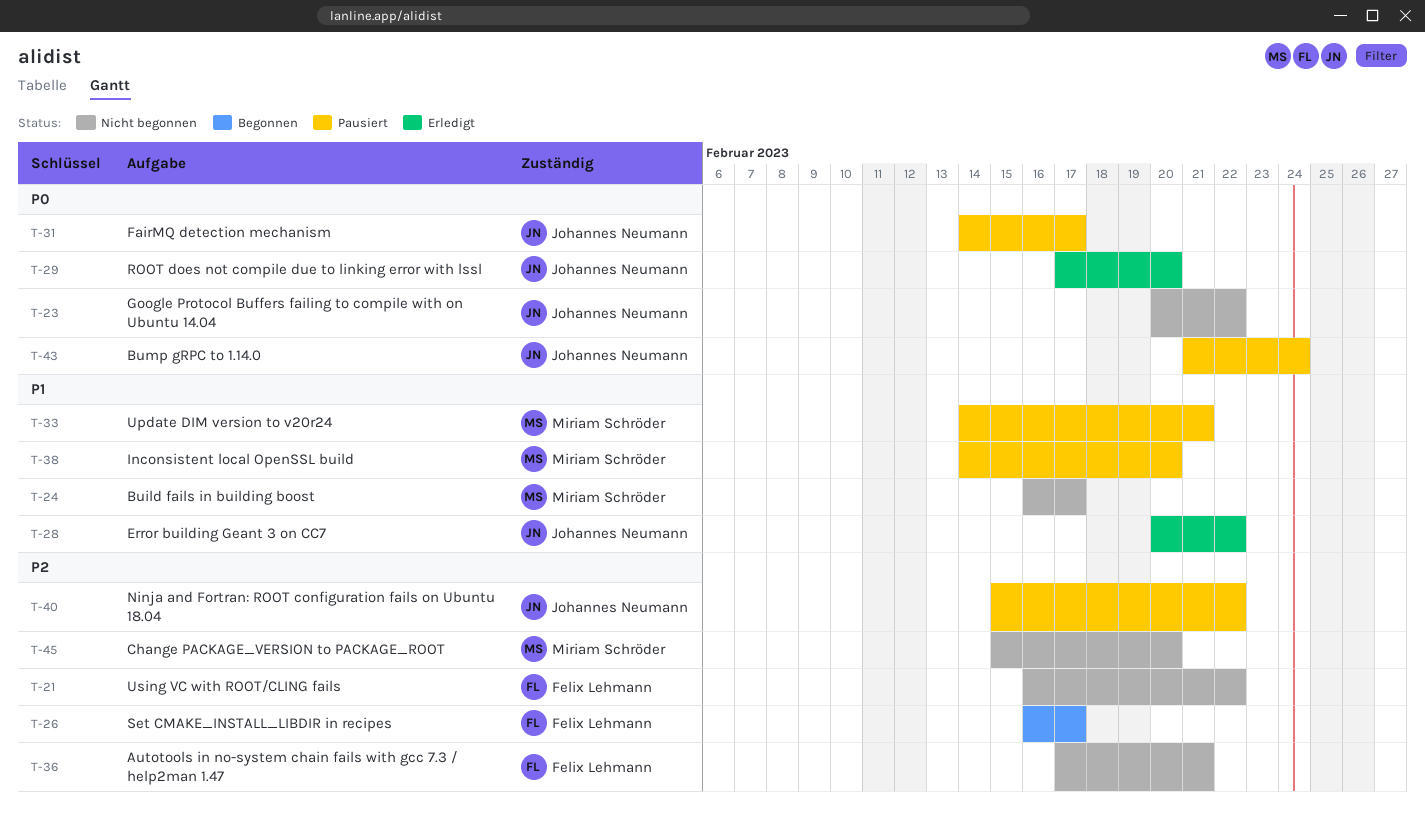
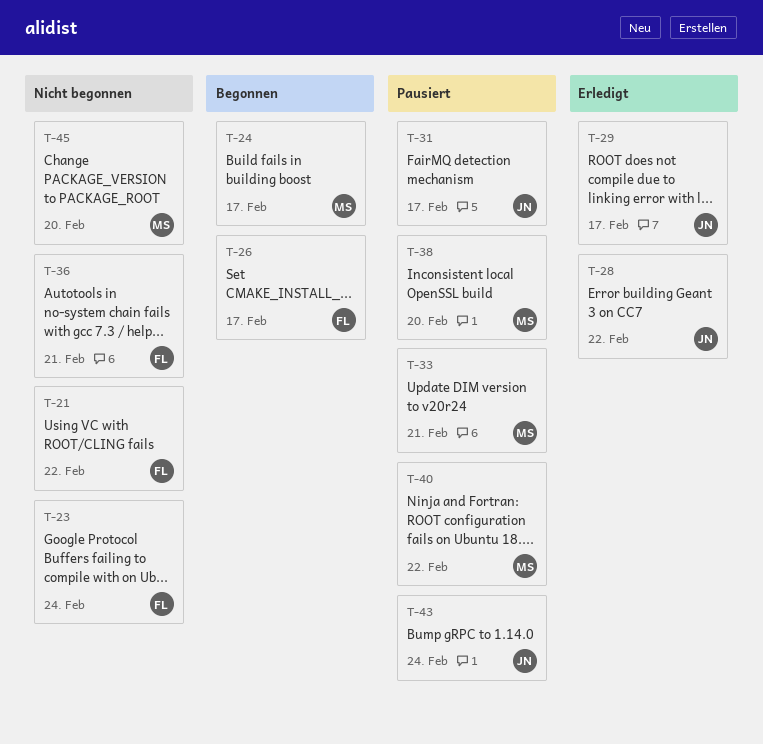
T-23, owner: Johannes Neumann -> Felix Lehmann
T-23, due: Feb 22 -> Feb 24
T-24, status: Nicht begonnen -> Begonnen
T-29, due: Feb 20 -> Feb 17
T-40, owner: Johannes Neumann -> Miriam Schröder

